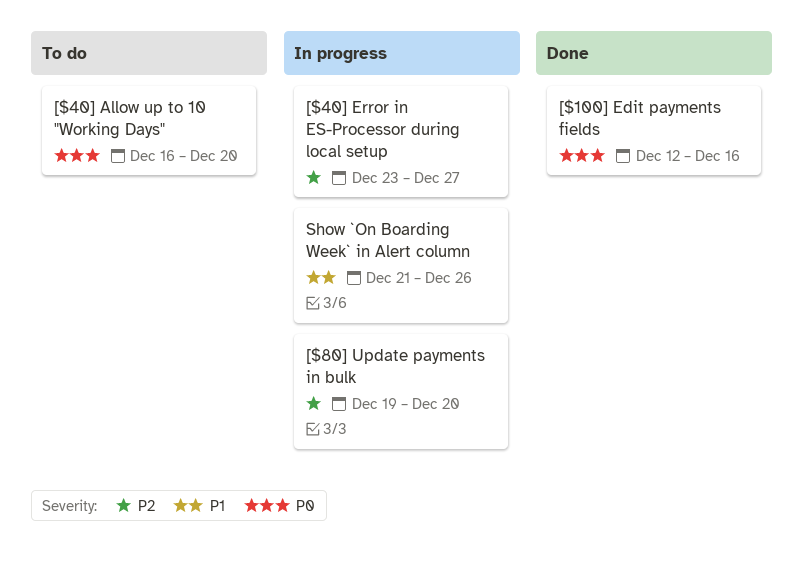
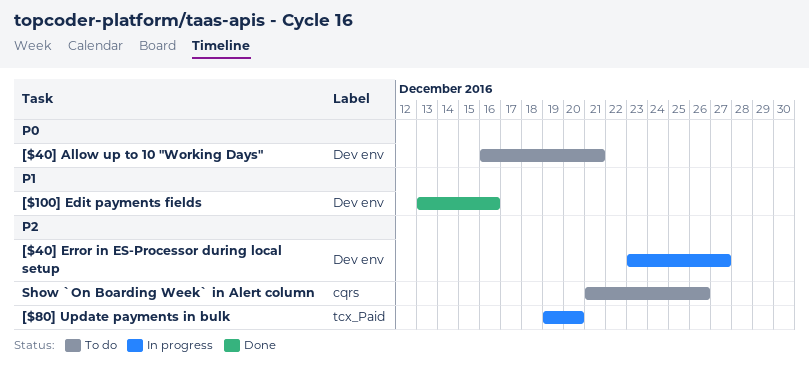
[$100] Edit payments fields, priority: P0 -> P1
[$100] Edit payments fields, start: Dec 12 -> Dec 13
[$40] Allow up to 10 "Working Days", due: Dec 20 -> Dec 21
Show `On Boarding Week` in Alert column, status: In progress -> To do
Show `On Boarding Week` in Alert column, priority: P1 -> P2

